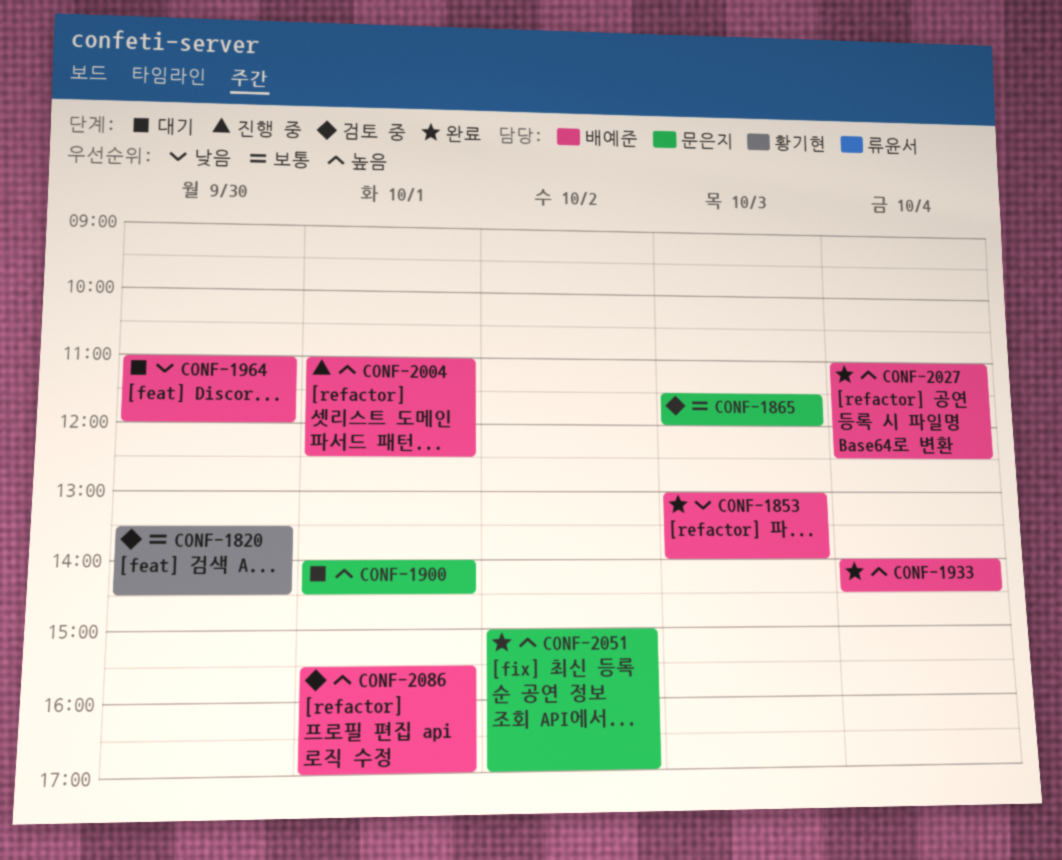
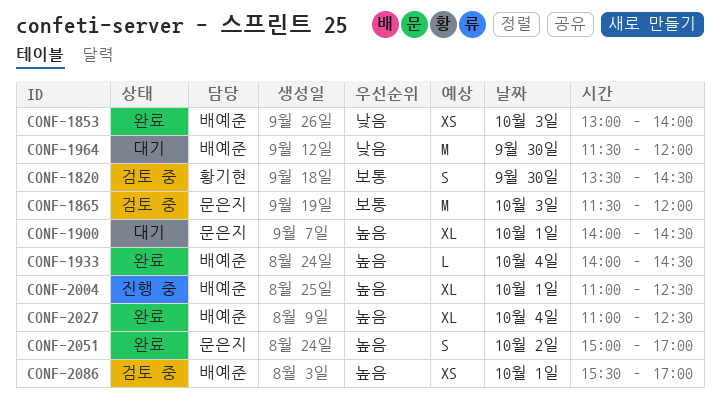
CONF-1964, begins: 11:00 -> 11:30

